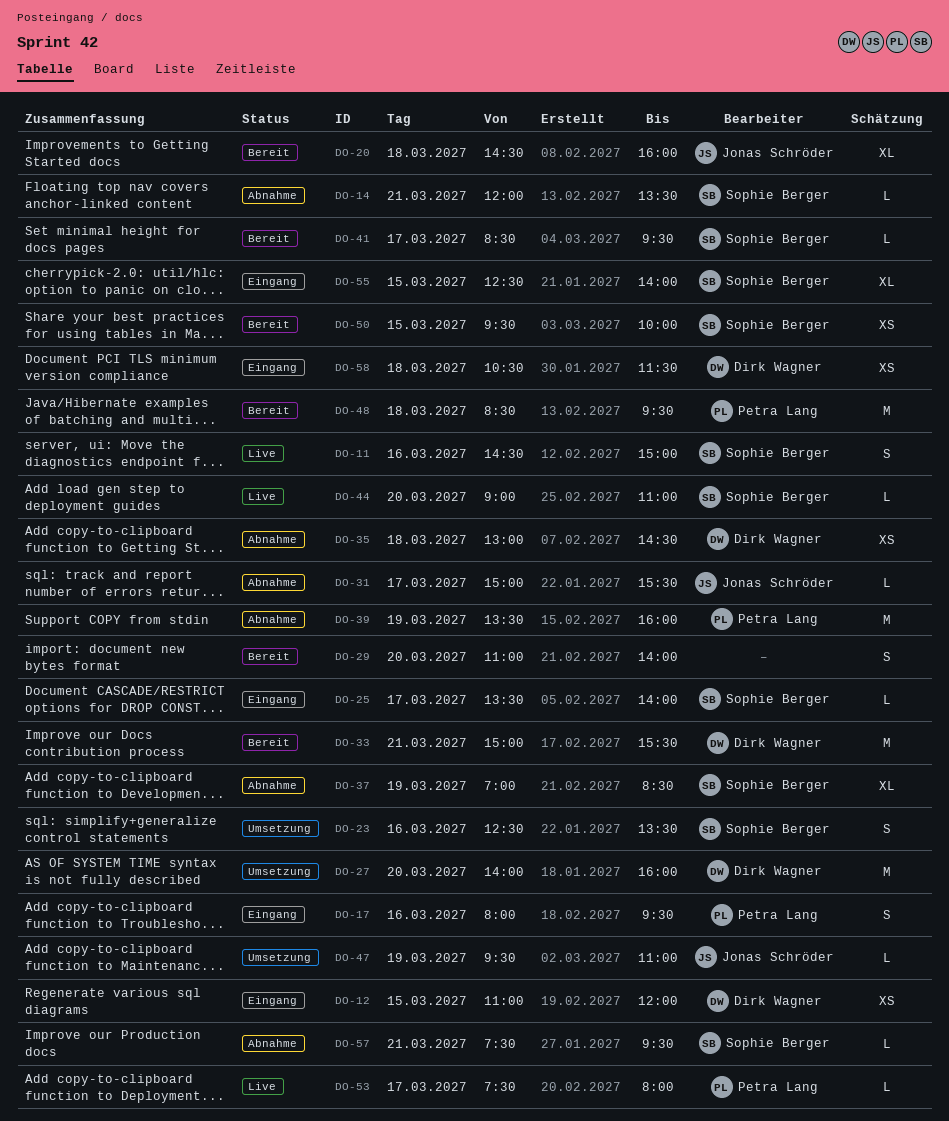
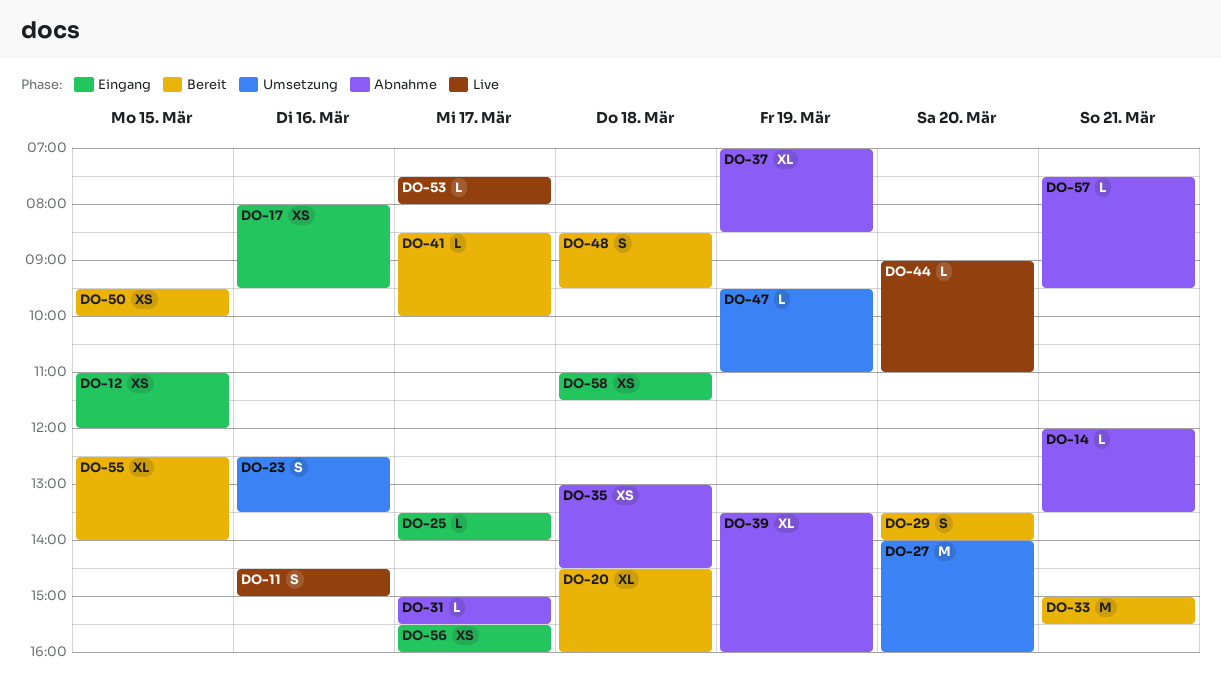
DO-17, estimate: S -> XS
DO-29, begins: 11:00 -> 13:30
DO-39, estimate: M -> XL
DO-41, ends: 09:30 -> 10:00
DO-48, estimate: M -> S
DO-55, status: Eingang -> Bereit
DO-56: none -> present
DO-58, begins: 10:30 -> 11:00

